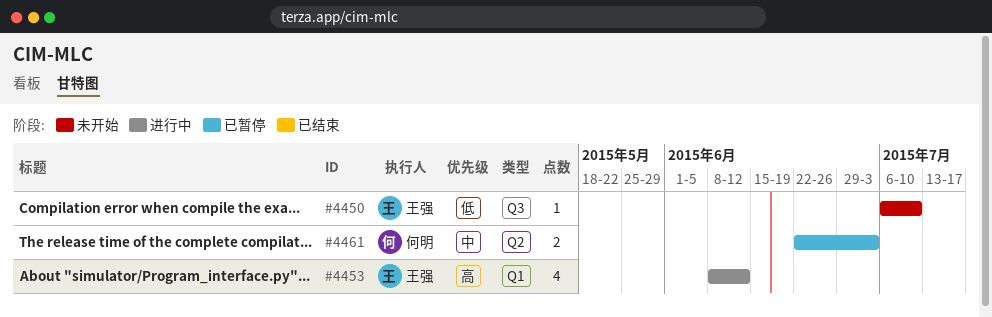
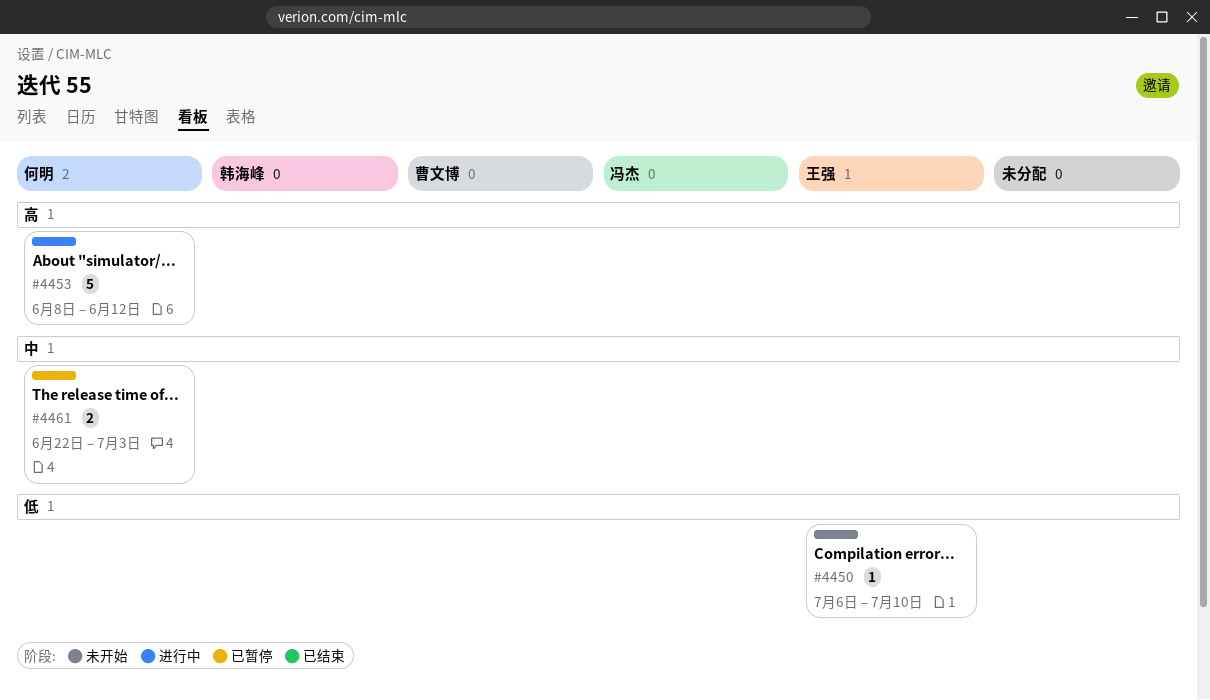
#4453, owner: 王强 -> 何明
#4453, estimate: 4 -> 5

